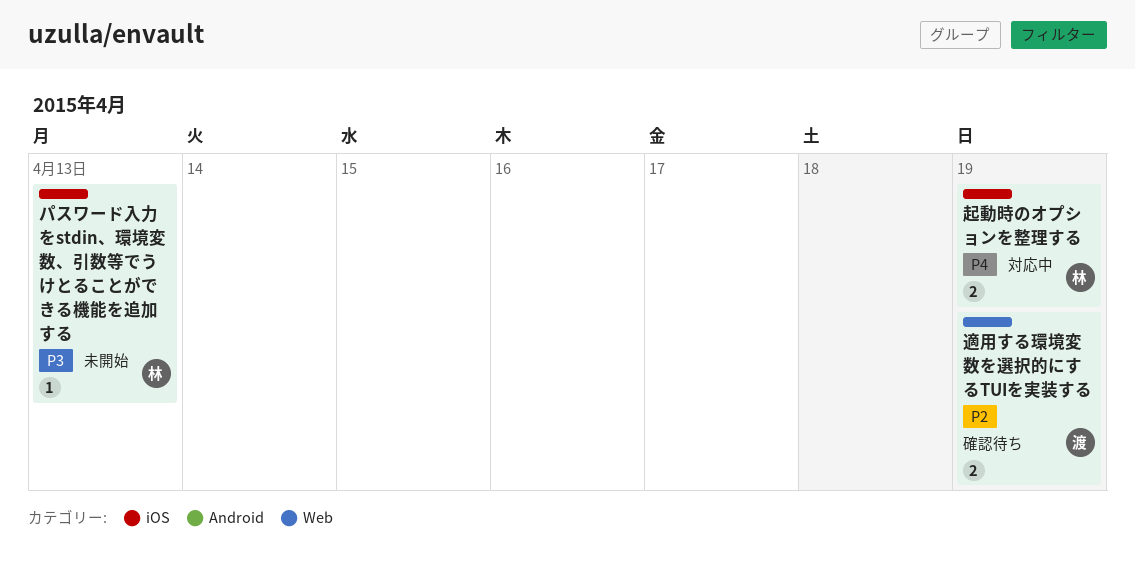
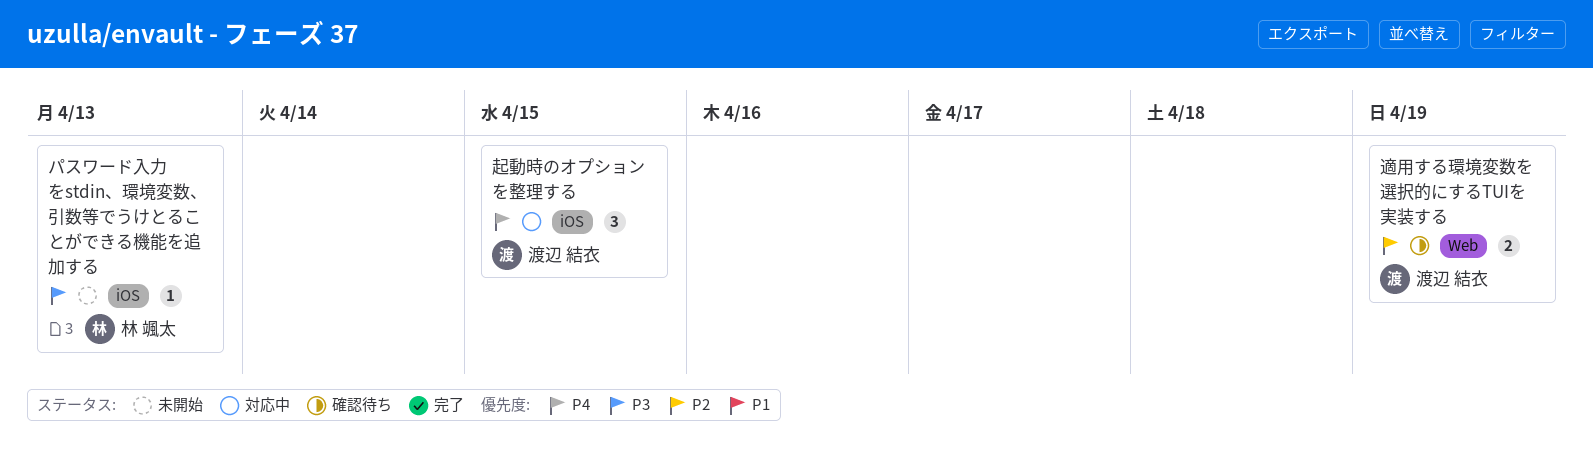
起動時のオプションを整理する, owner: 林 颯太 -> 渡辺 結衣
起動時のオプションを整理する, estimate: 2 -> 3
起動時のオプションを整理する, due: Apr 19 -> Apr 15

